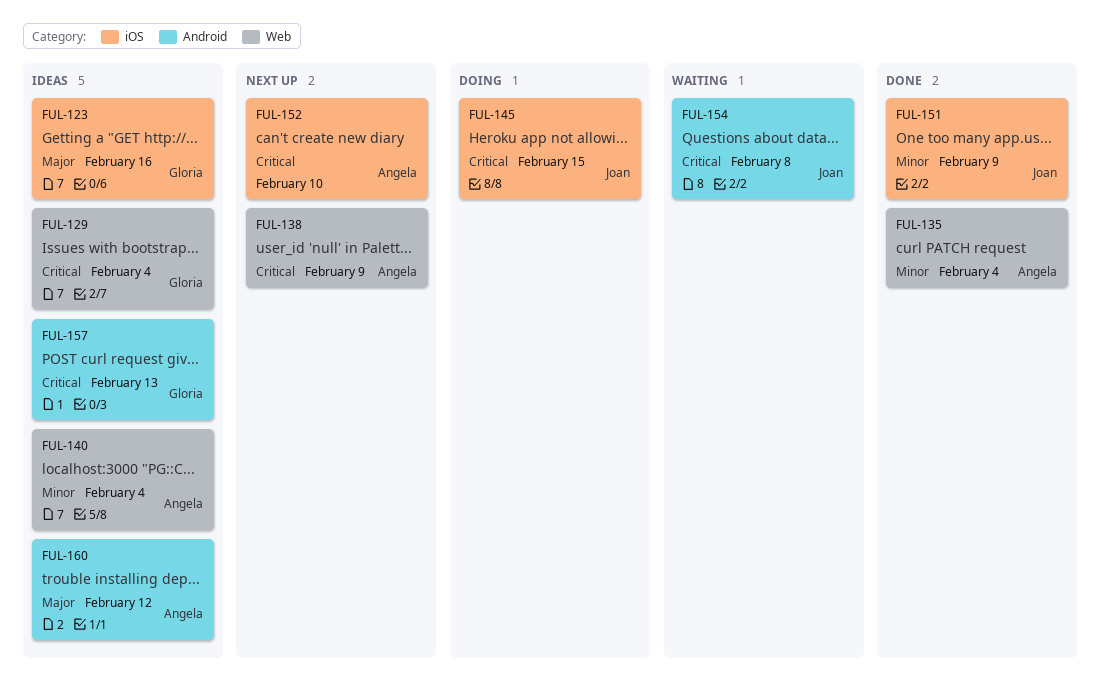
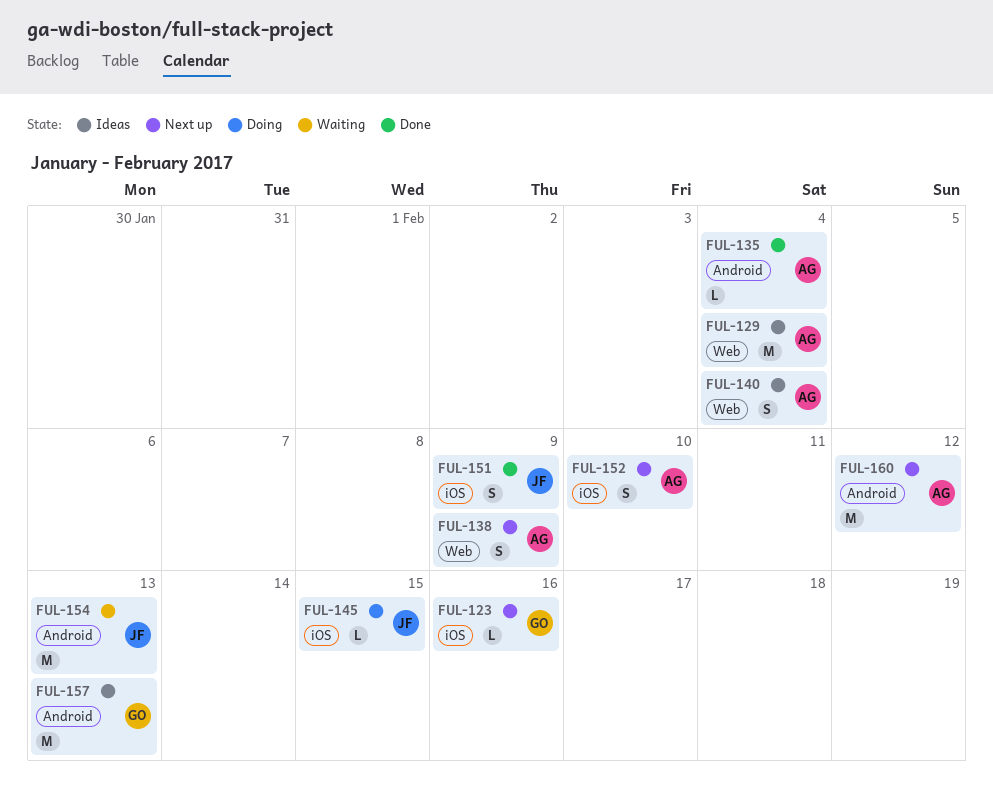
FUL-123, status: Ideas -> Next up
FUL-129, owner: Gloria -> Angela
FUL-135, label: Web -> Android
FUL-154, due: Feb 8 -> Feb 13
FUL-160, status: Ideas -> Next up

